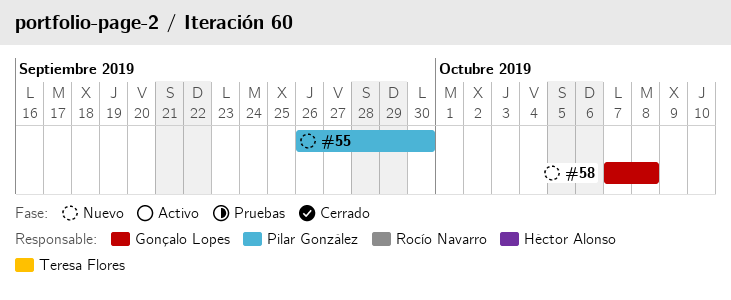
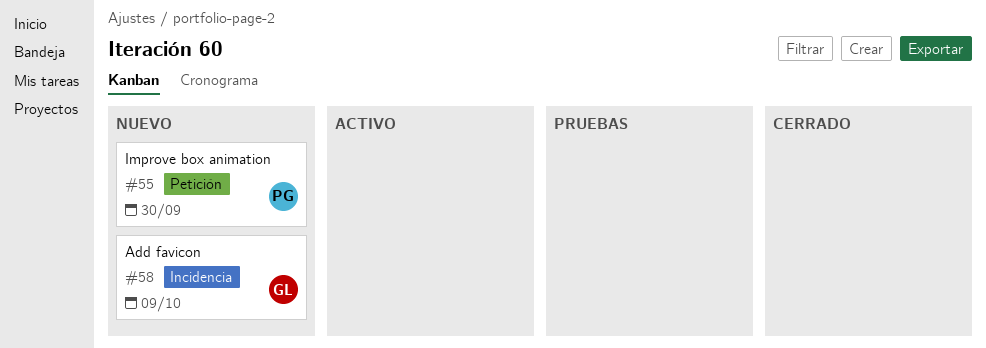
#58, due: Oct 8 -> Oct 9

